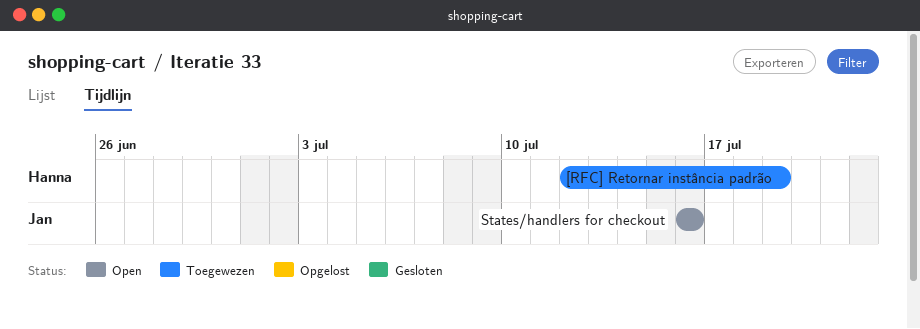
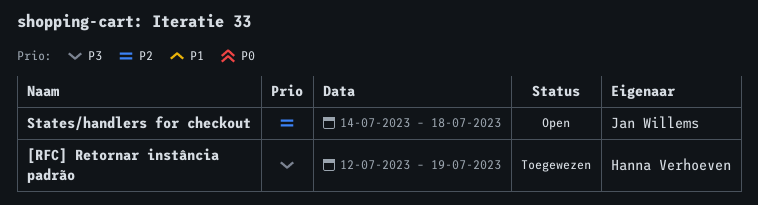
States/handlers for checkout, start: Jul 16 -> Jul 14
States/handlers for checkout, due: Jul 16 -> Jul 18

